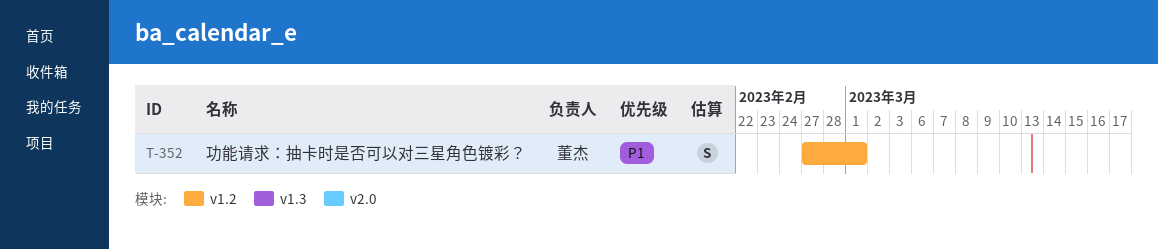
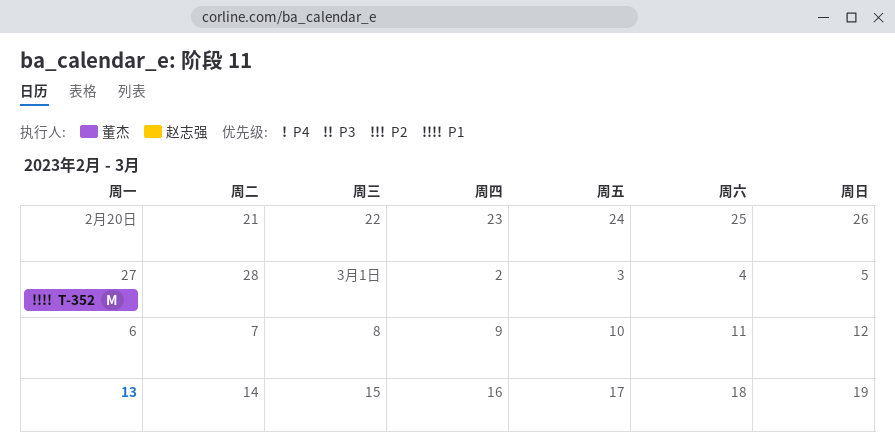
T-352, estimate: S -> M
T-352, due: Mar 1 -> Feb 27

